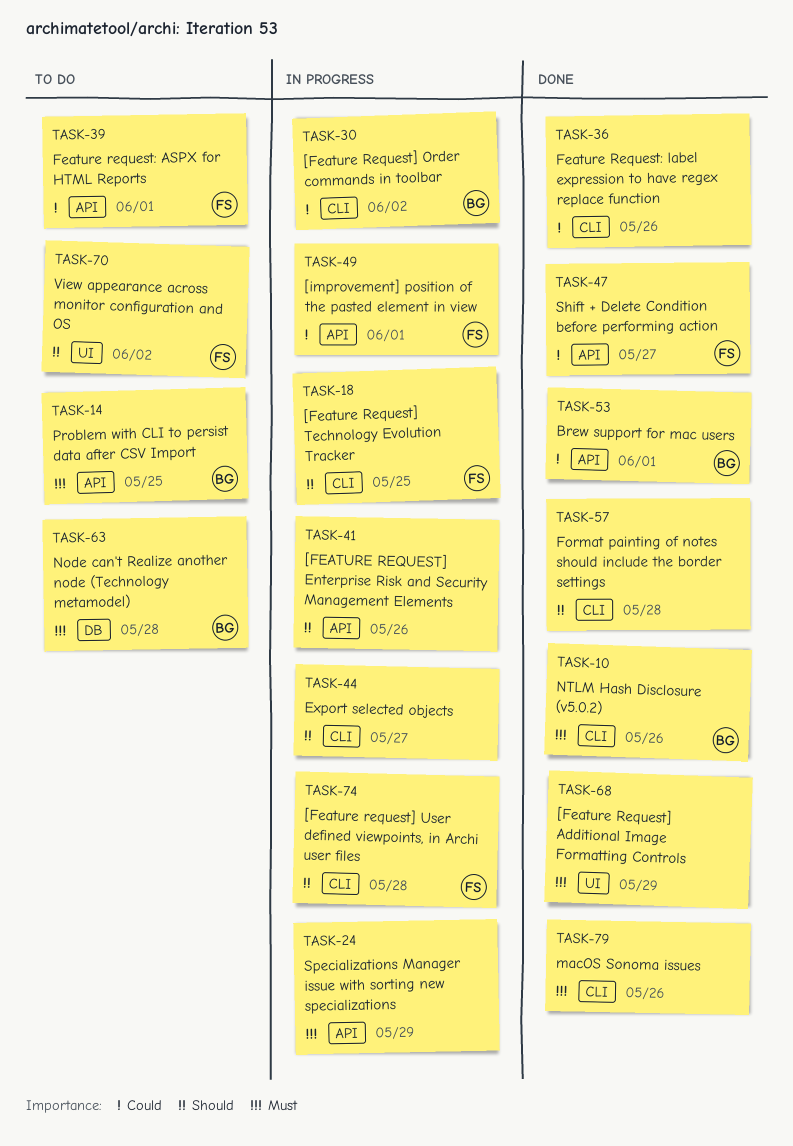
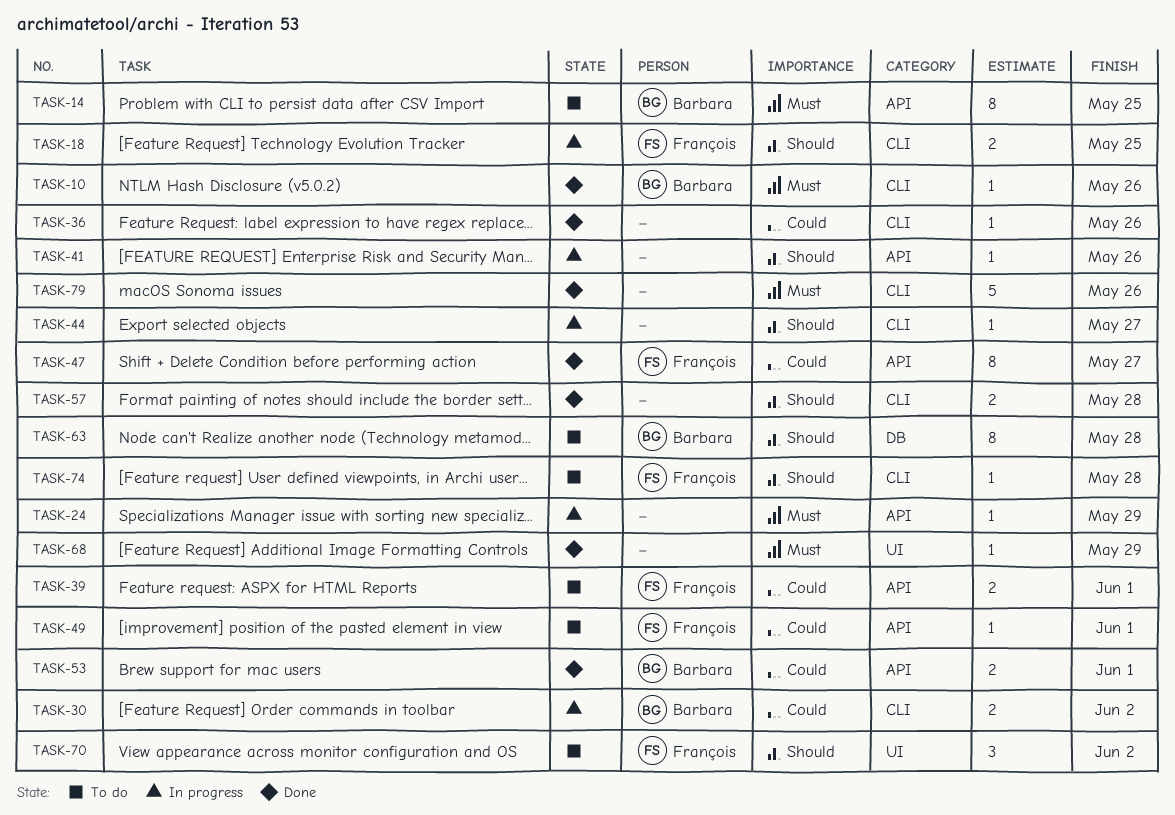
TASK-49, status: In progress -> To do
TASK-63, priority: Must -> Should
TASK-74, status: In progress -> To do

